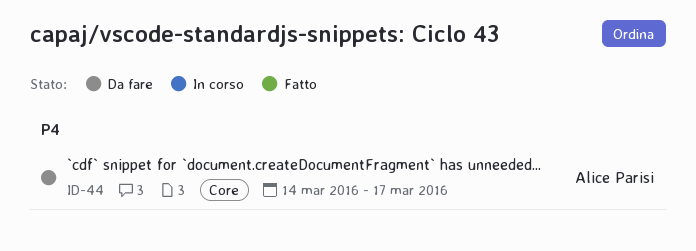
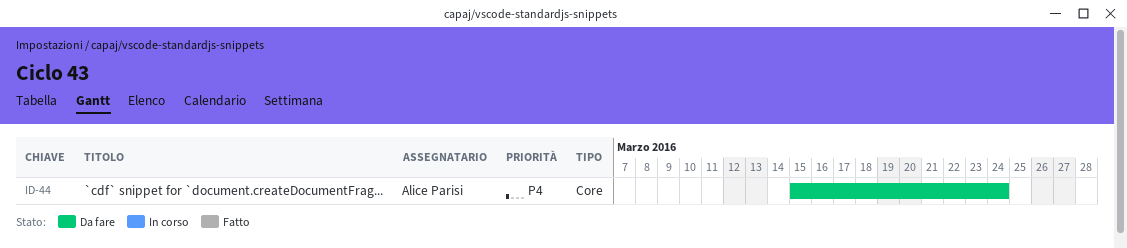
ID-44, start: Mar 14 -> Mar 15
ID-44, due: Mar 17 -> Mar 24

